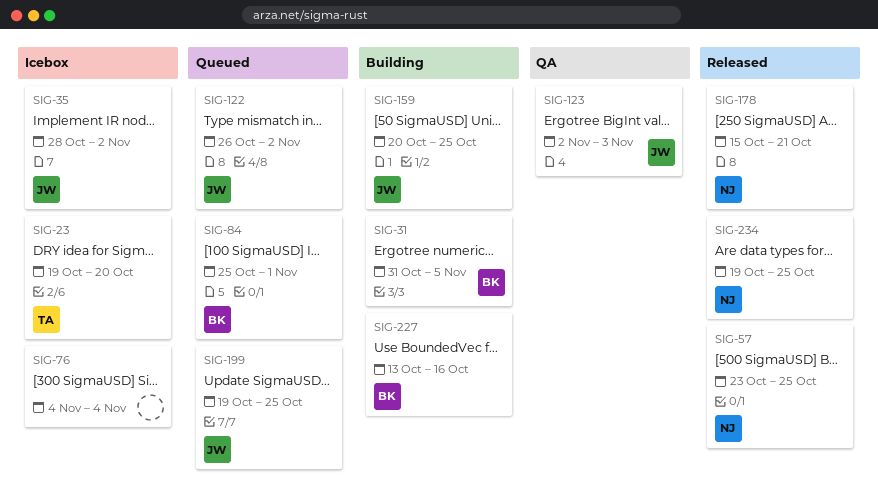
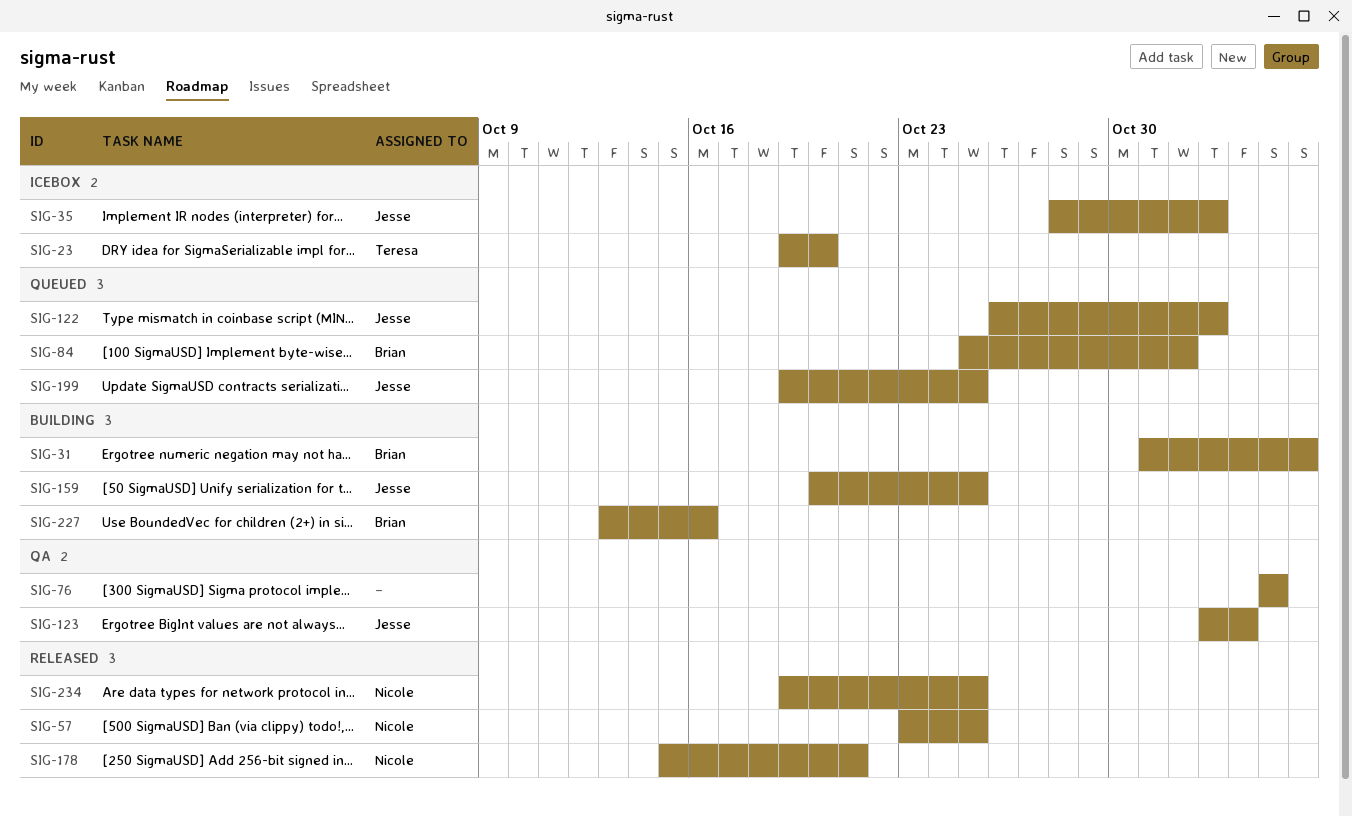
SIG-76, status: Icebox -> QA

